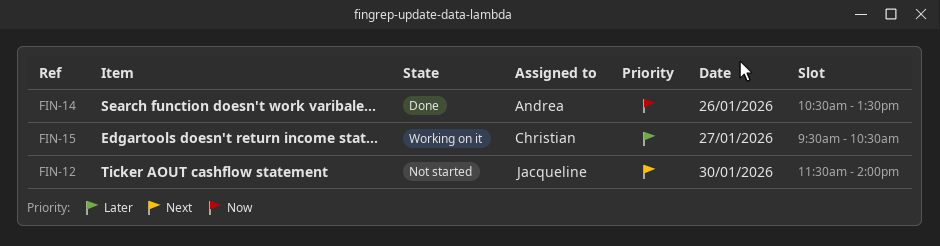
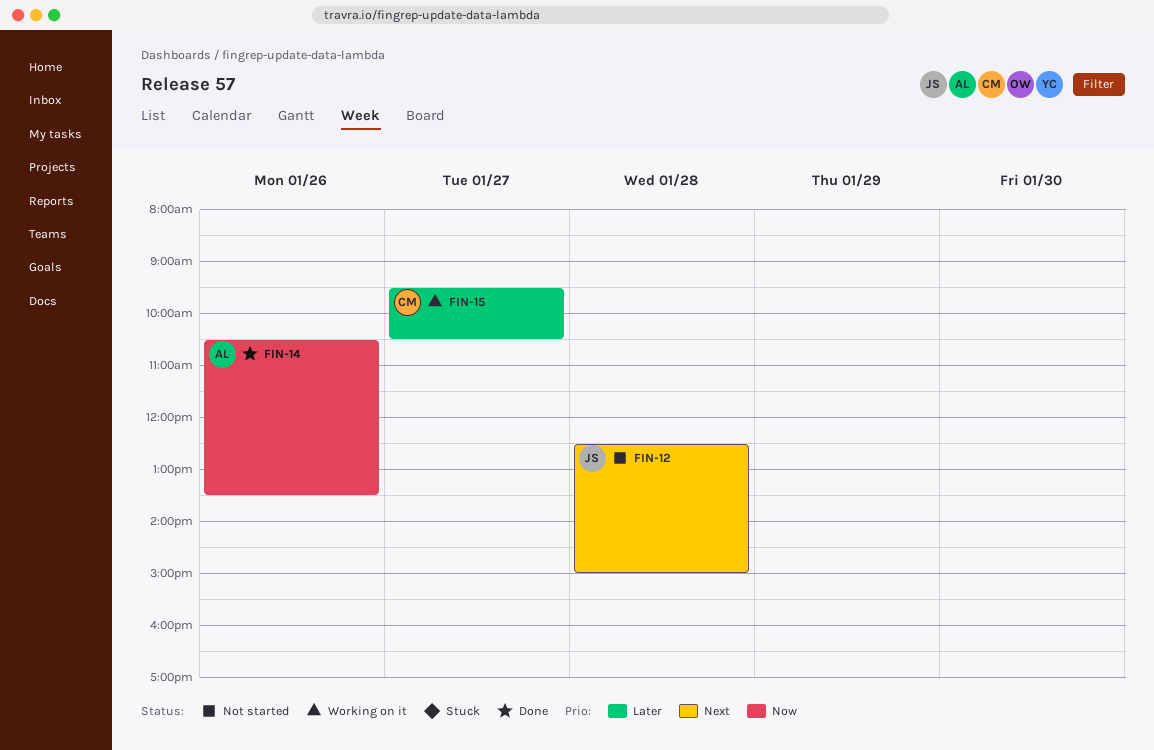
FIN-12, day: Jan 30 -> Jan 28
FIN-12, begins: 11:30 -> 12:30
FIN-12, ends: 14:00 -> 15:00

